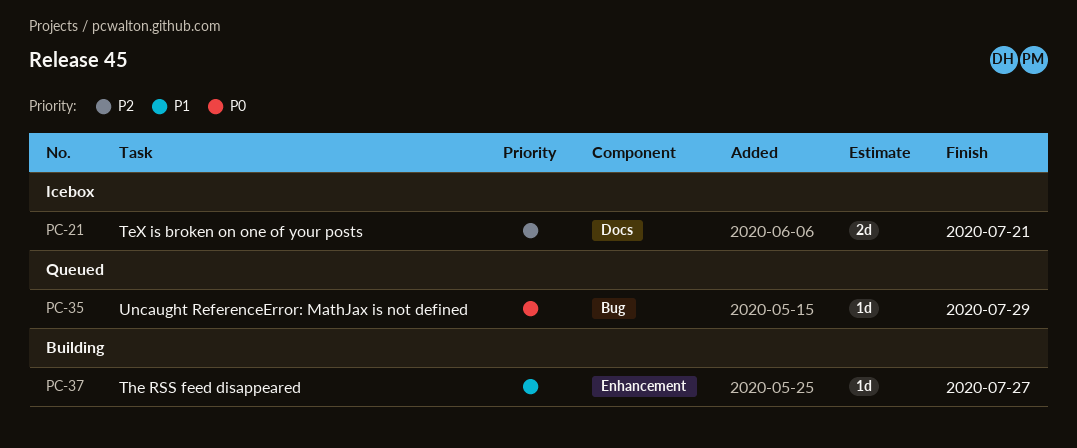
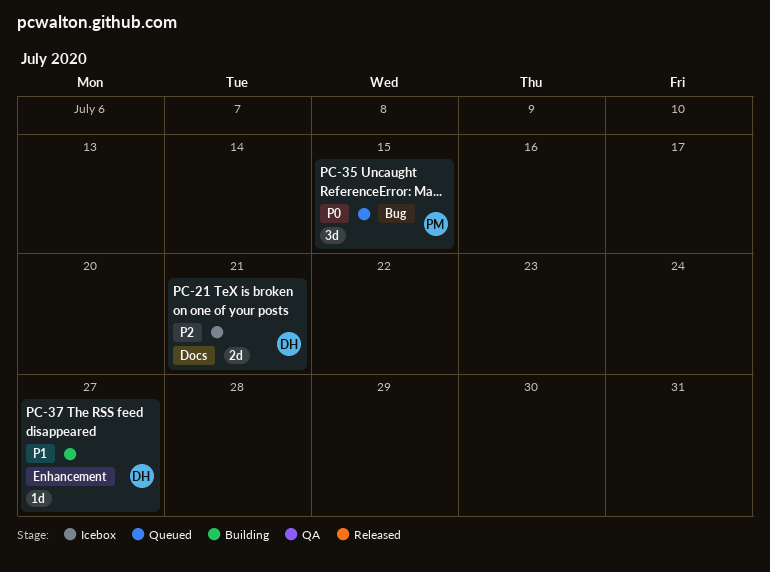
PC-35, estimate: 1d -> 3d
PC-35, due: Jul 29 -> Jul 15

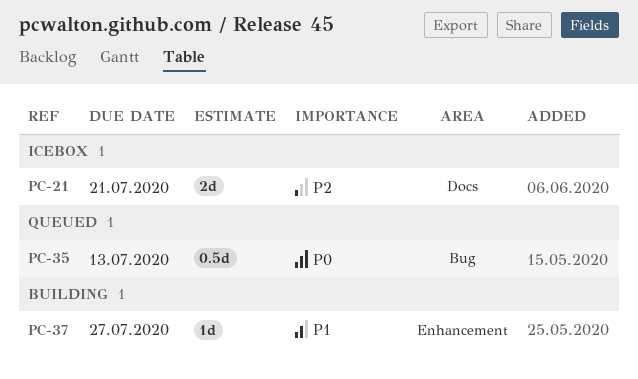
PC-35, estimate: 3d -> 0.5d
PC-35, due: Jul 15 -> Jul 13

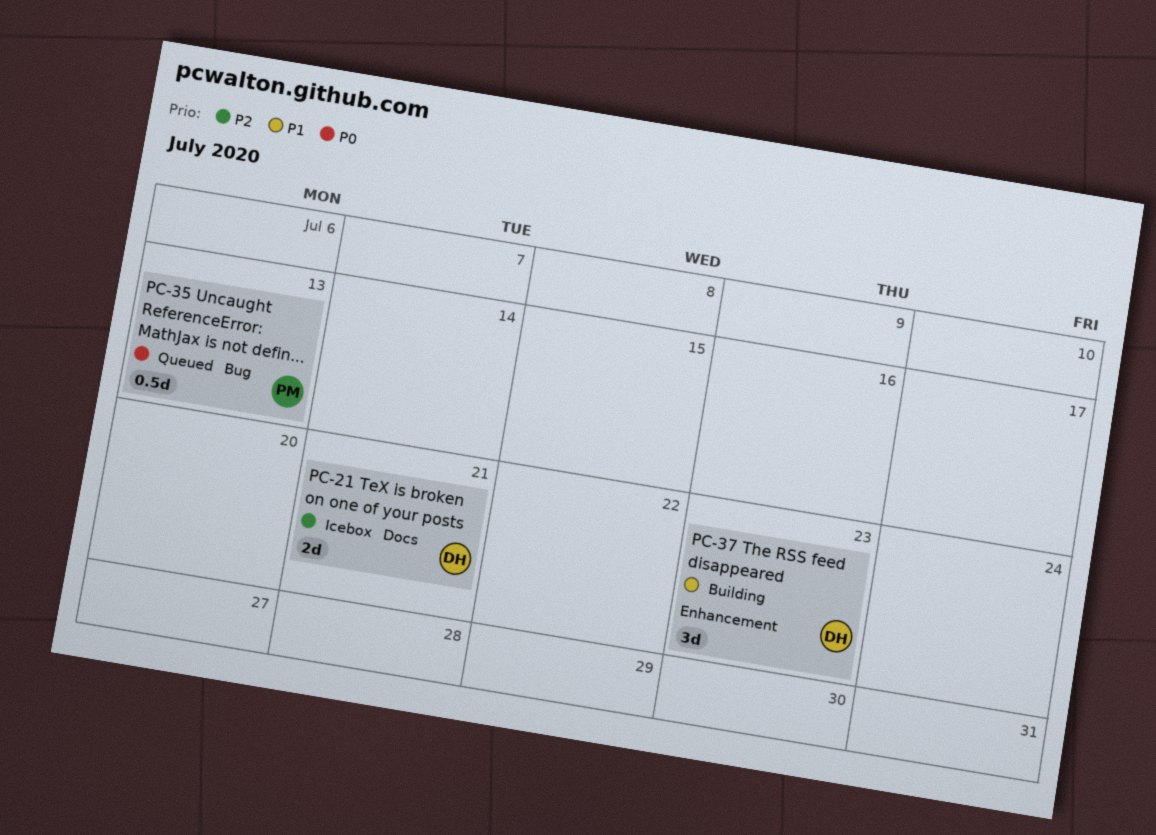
PC-37, estimate: 1d -> 3d
PC-37, due: Jul 27 -> Jul 23

